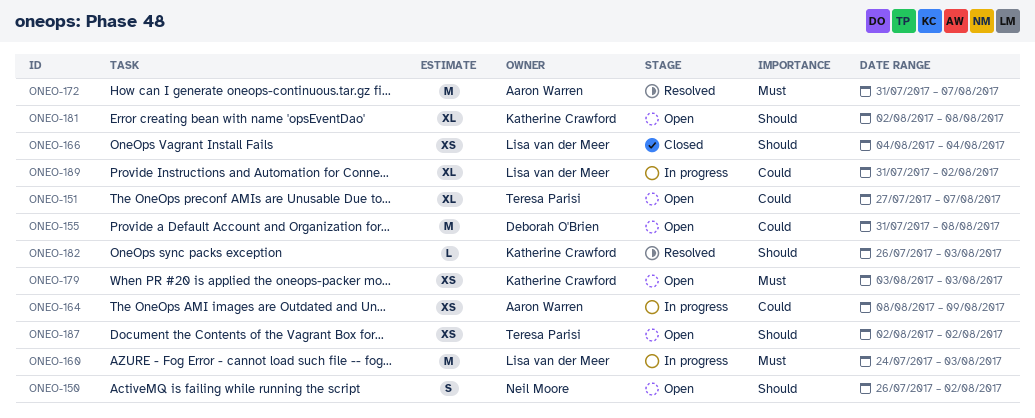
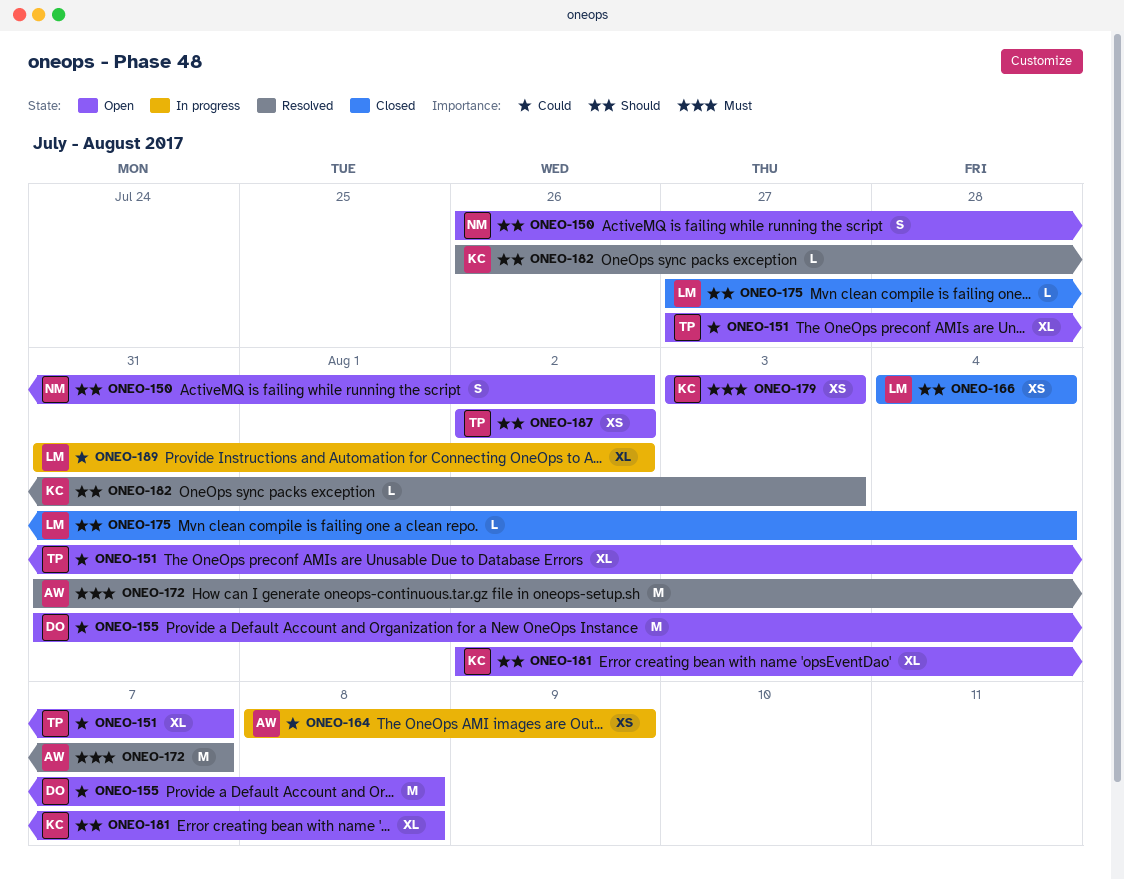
ONEO-160: present -> none
ONEO-175: none -> present

